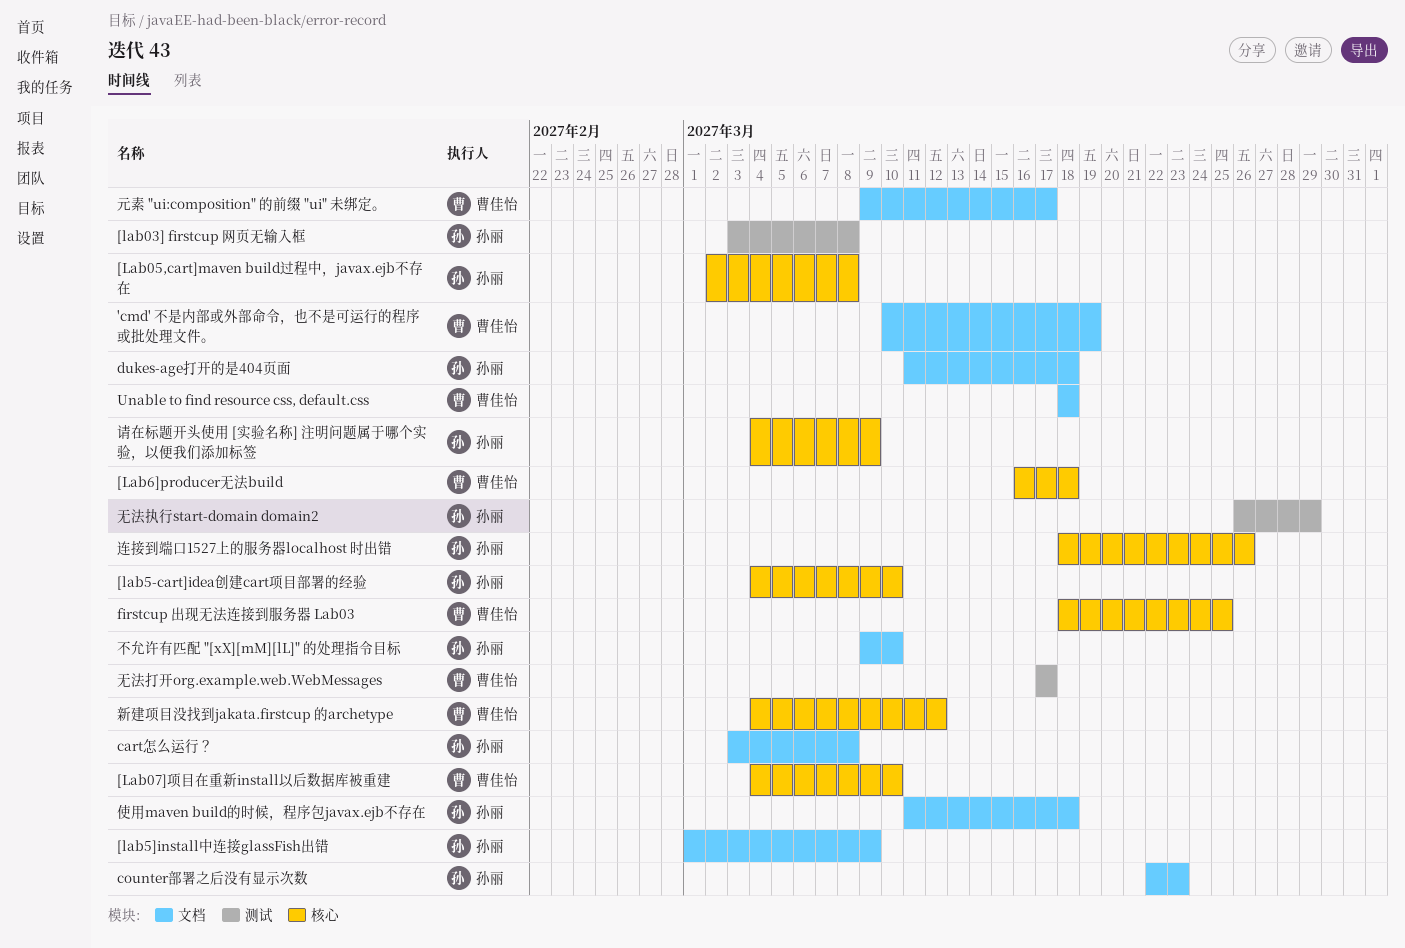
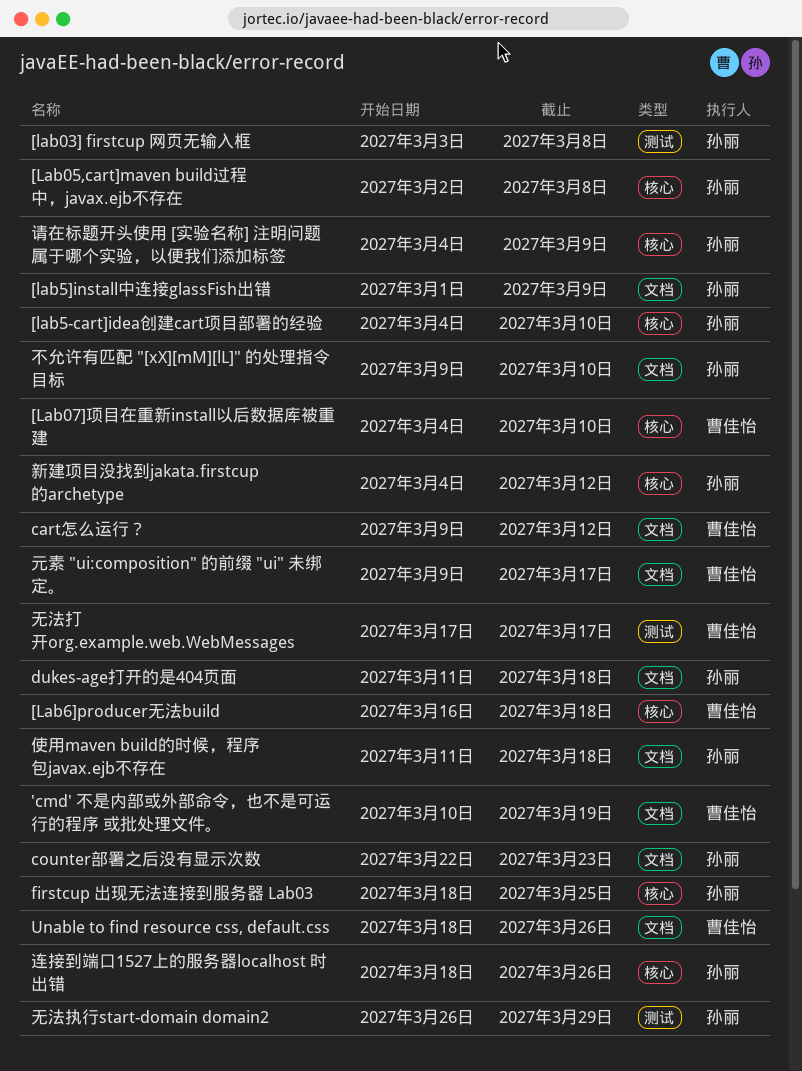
cart怎么运行？, owner: 孙丽 -> 曹佳怡
cart怎么运行？, start: Mar 3 -> Mar 9
cart怎么运行？, due: Mar 8 -> Mar 12
firstcup 出现无法连接到服务器 Lab03, owner: 曹佳怡 -> 孙丽
Unable to find resource css, default.css, due: Mar 18 -> Mar 26
新建项目没找到jakata.firstcup 的archetype, owner: 曹佳怡 -> 孙丽

